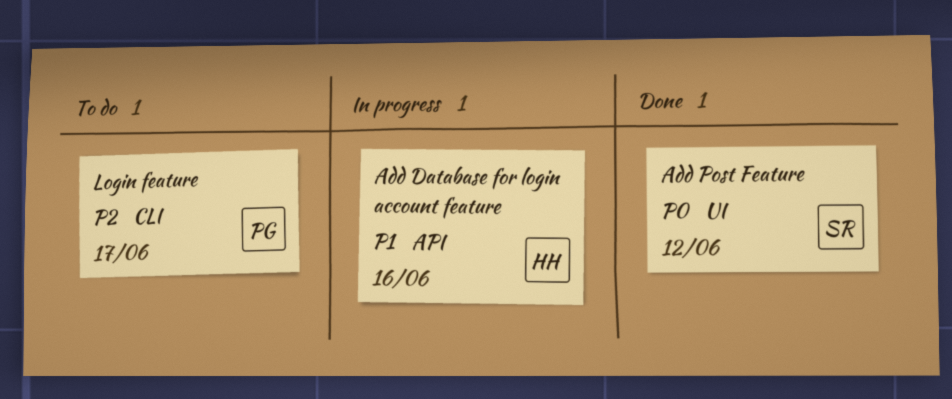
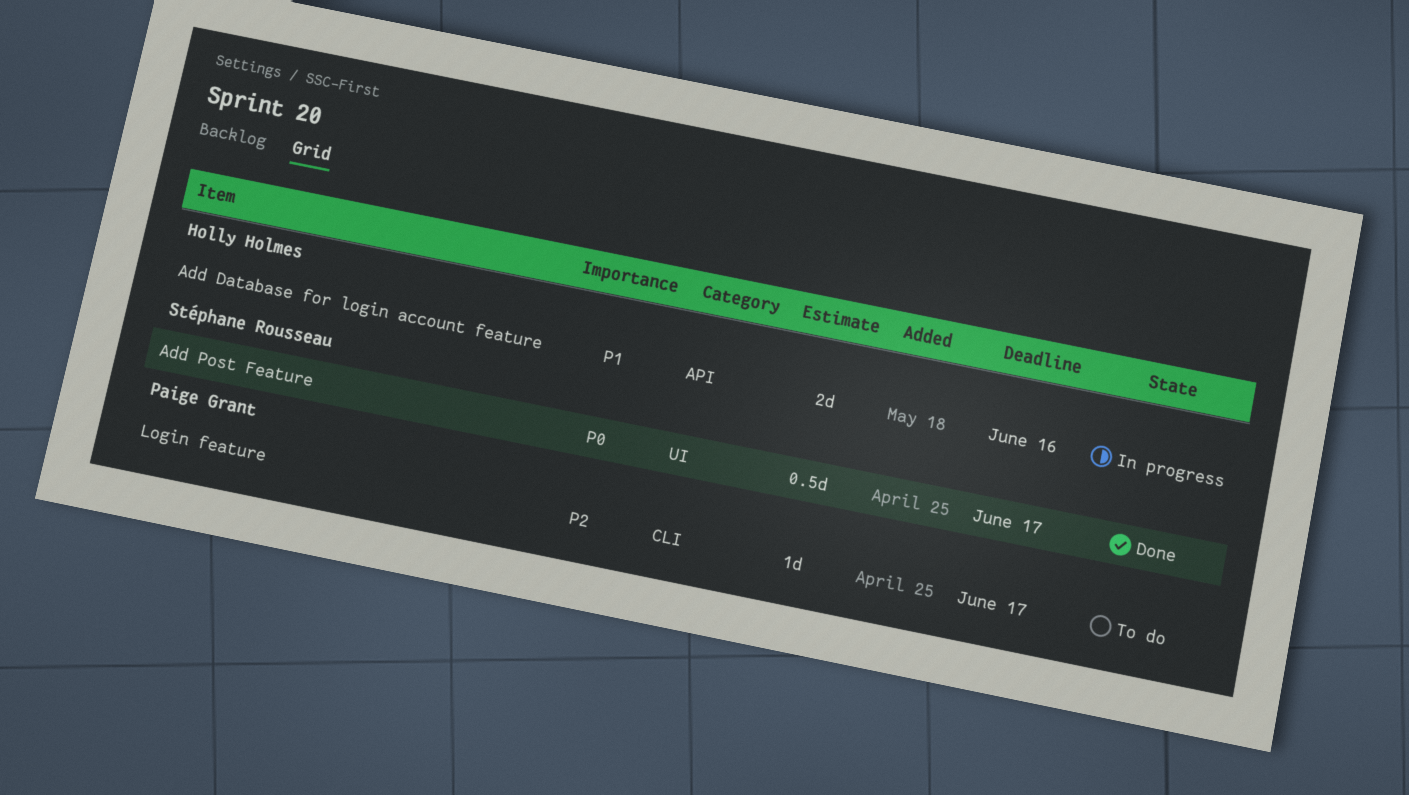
Add Post Feature, due: Jun 12 -> Jun 17

